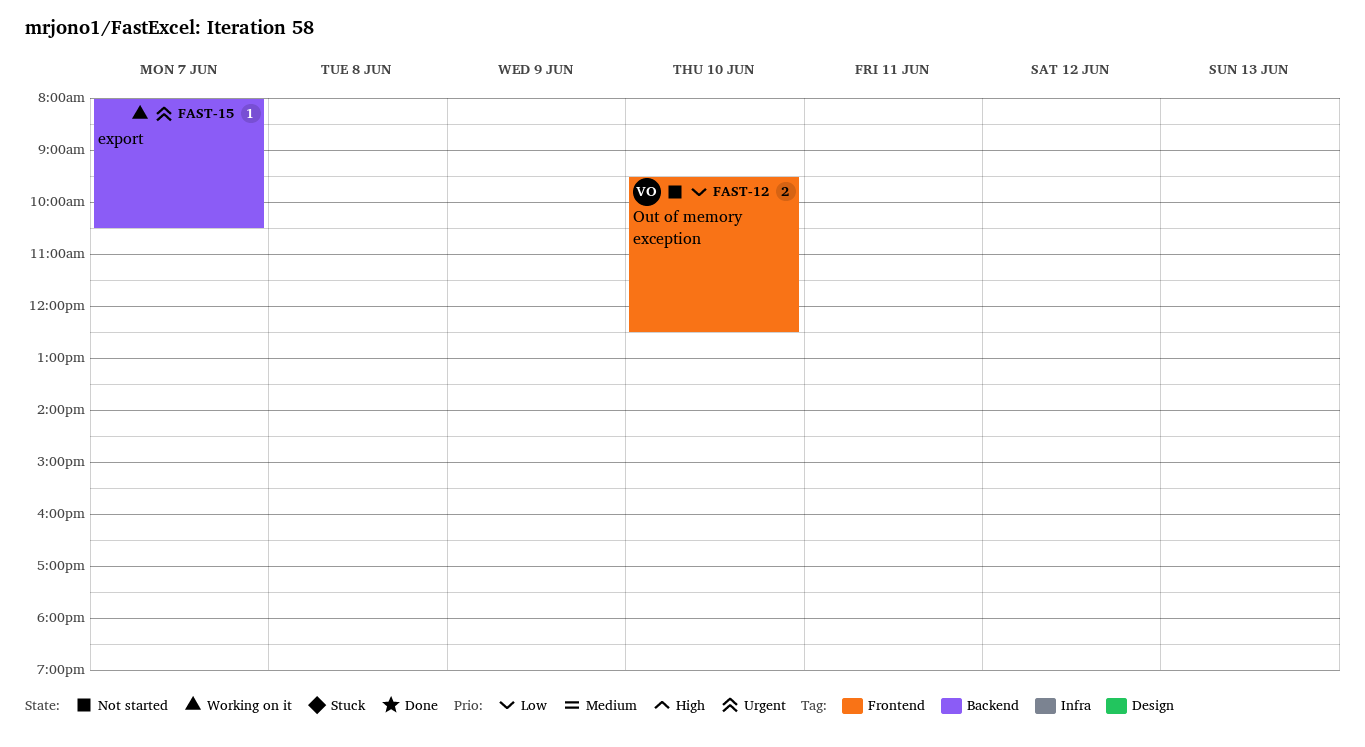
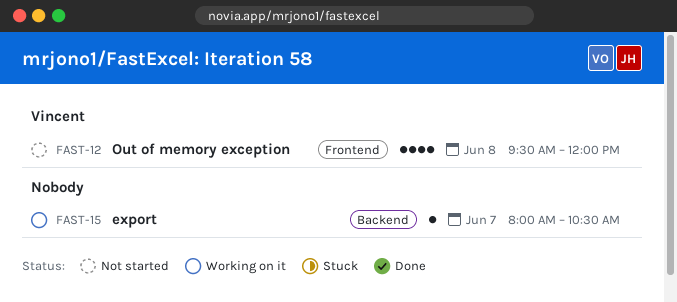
FAST-12, estimate: 2 -> 4
FAST-12, day: Jun 10 -> Jun 8
FAST-12, ends: 12:30 -> 12:00

